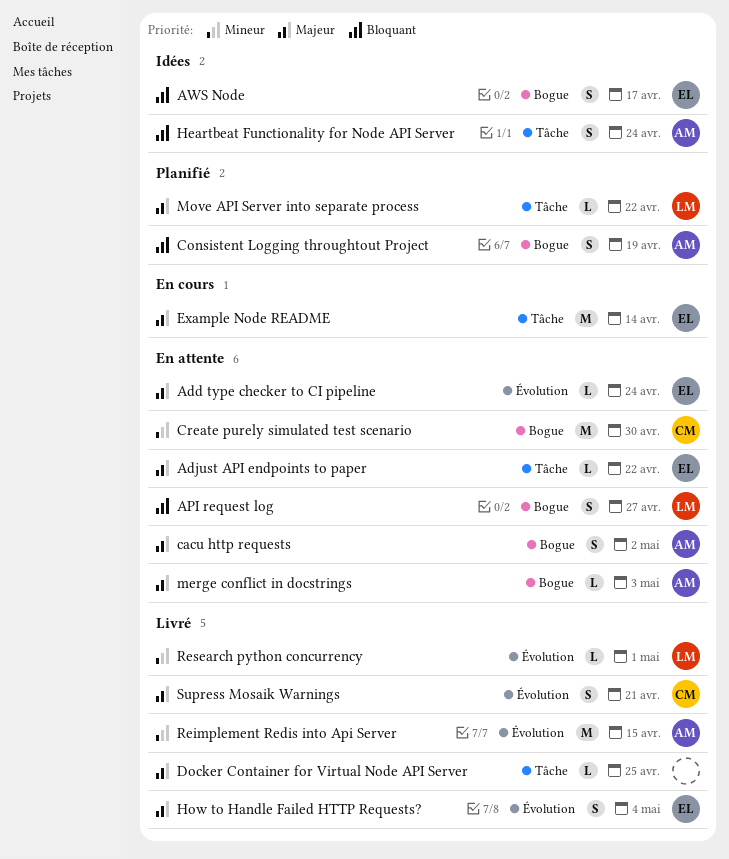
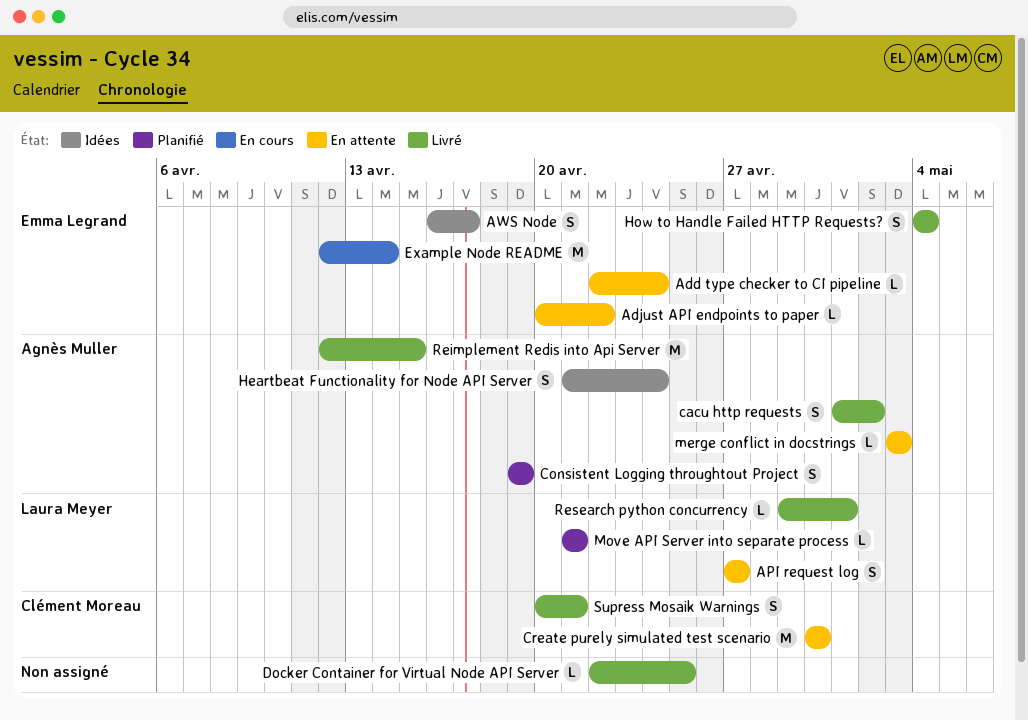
cacu http requests, status: En attente -> Livré
Move API Server into separate process, due: Apr 22 -> Apr 21

